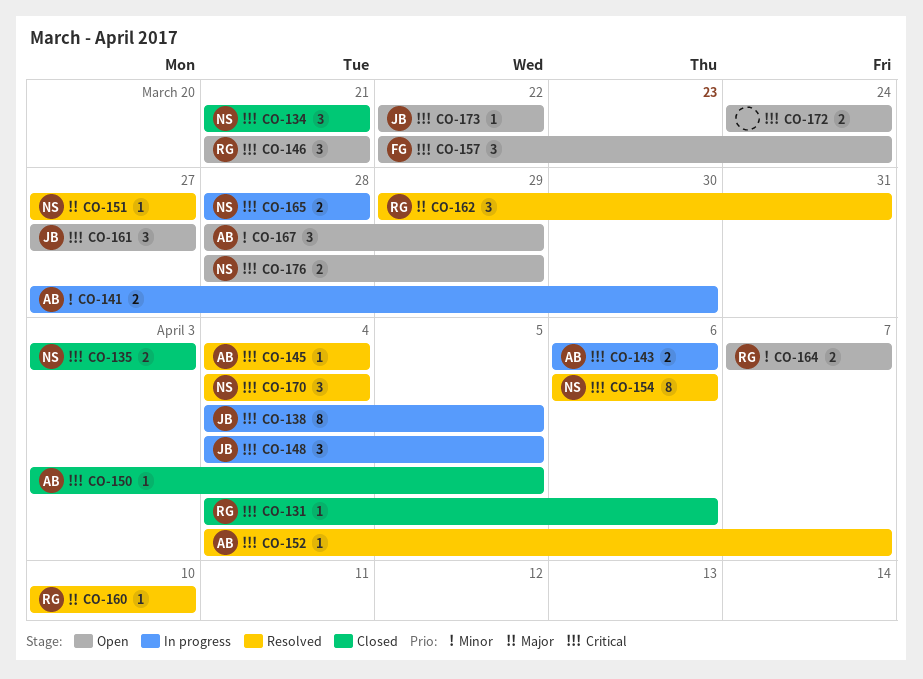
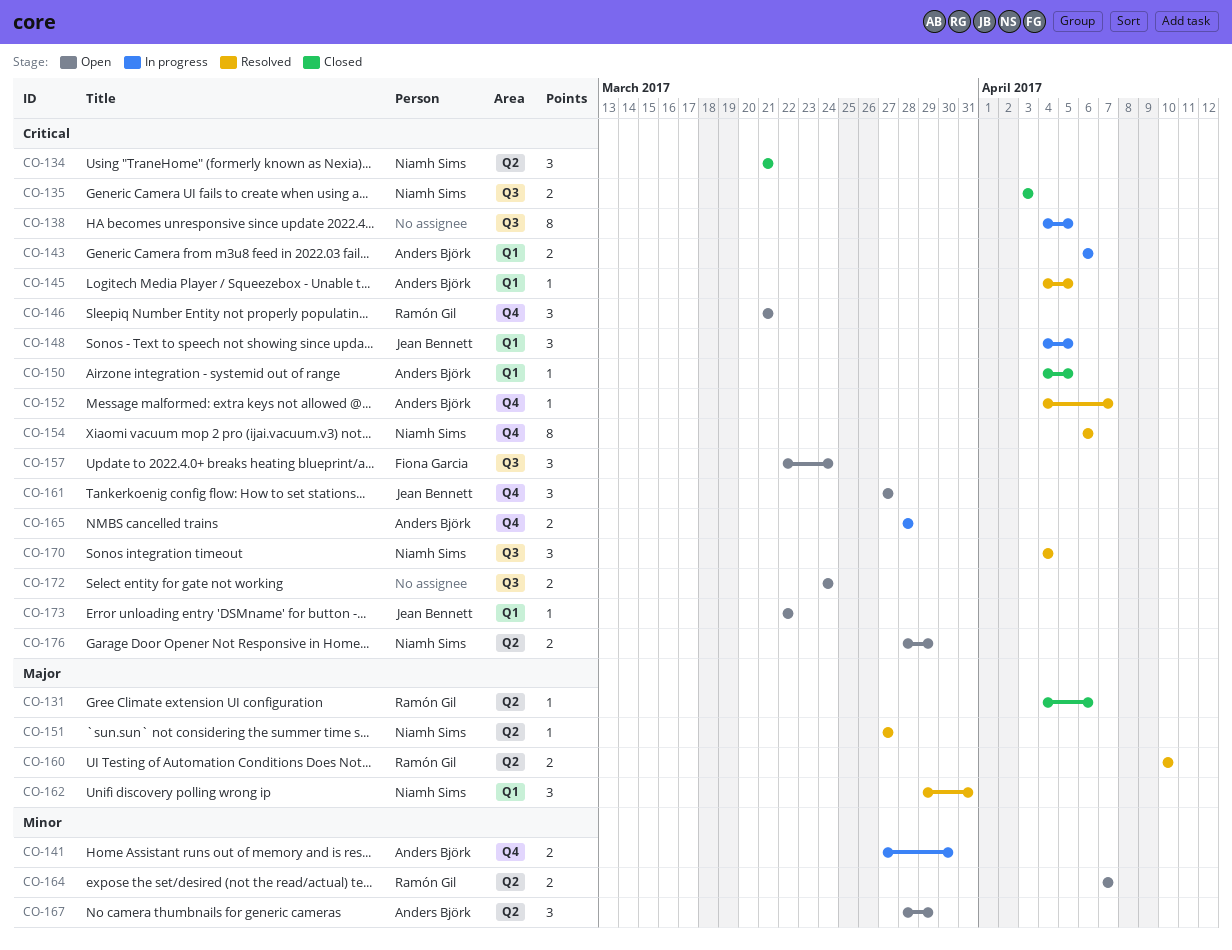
CO-131, priority: Critical -> Major
CO-138, owner: Jean Bennett -> none
CO-145, due: Apr 4 -> Apr 5
CO-150, start: Apr 3 -> Apr 4
CO-160, estimate: 1 -> 2
CO-162, owner: Ramón Gil -> Niamh Sims
CO-165, owner: Niamh Sims -> Anders Björk

